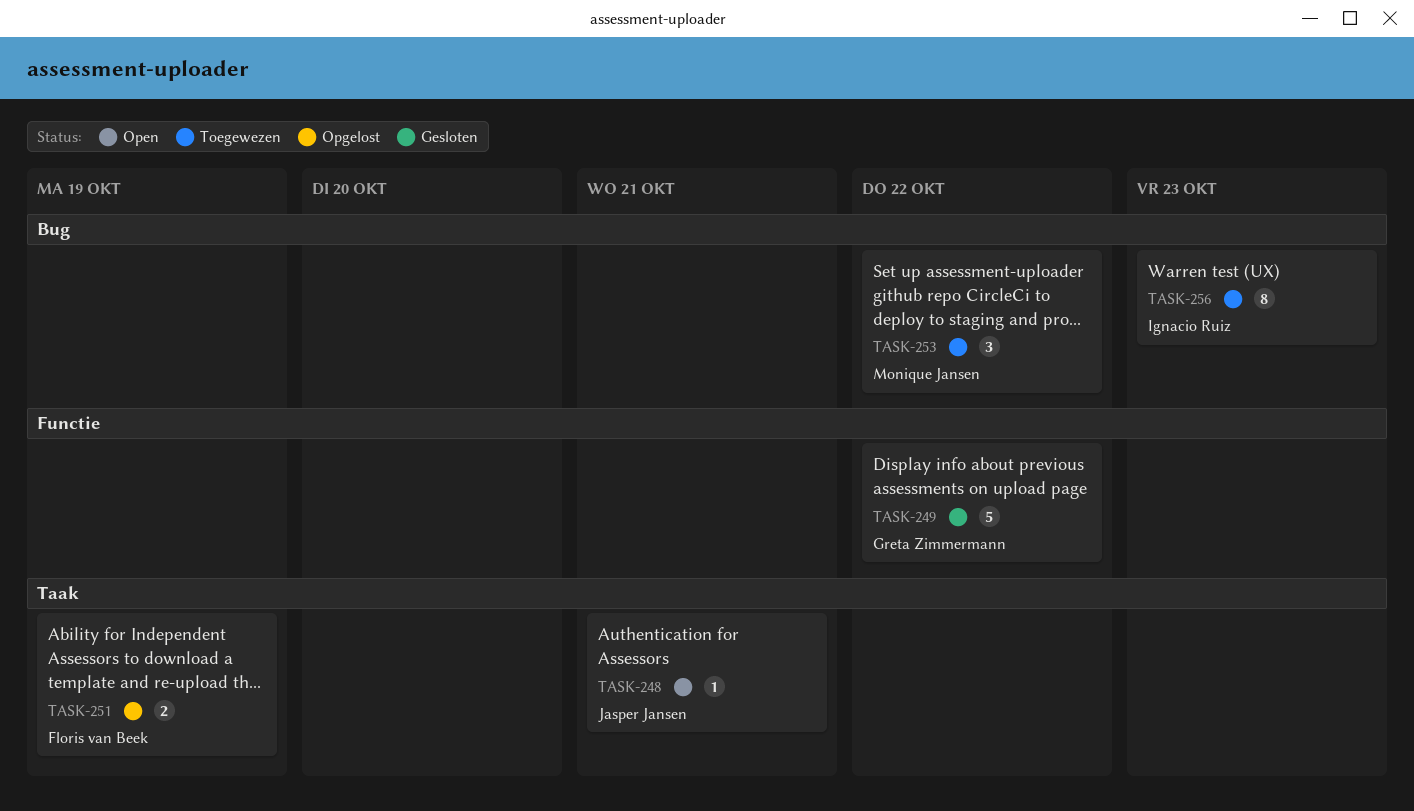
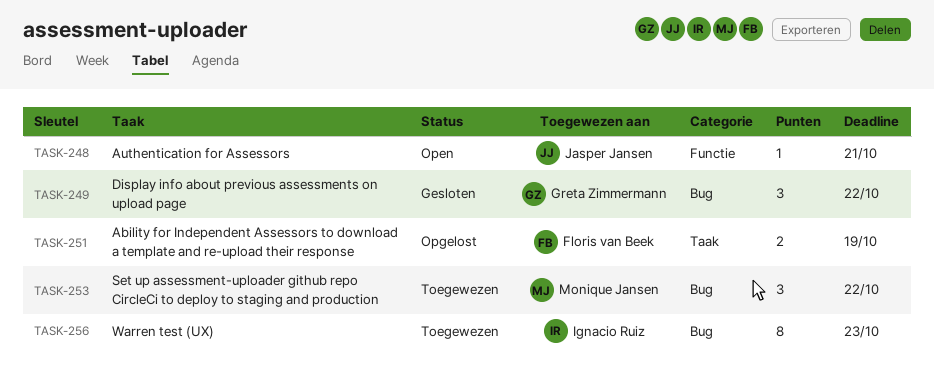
TASK-248, label: Taak -> Functie
TASK-249, label: Functie -> Bug
TASK-249, estimate: 5 -> 3

